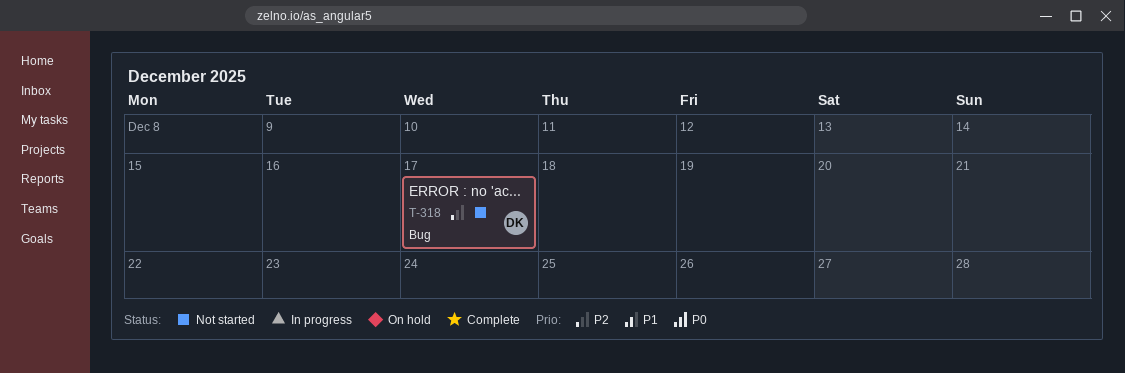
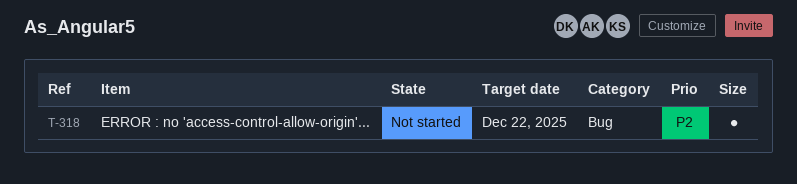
T-318, due: Dec 17 -> Dec 22

